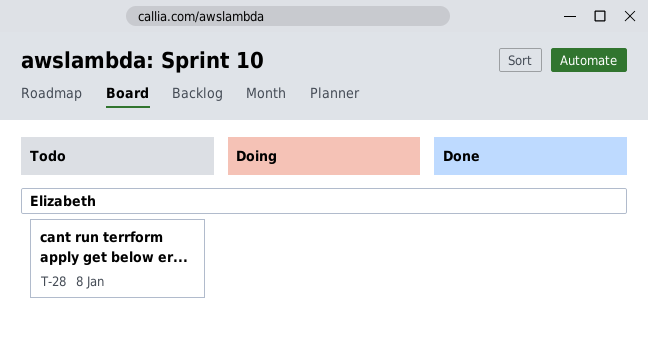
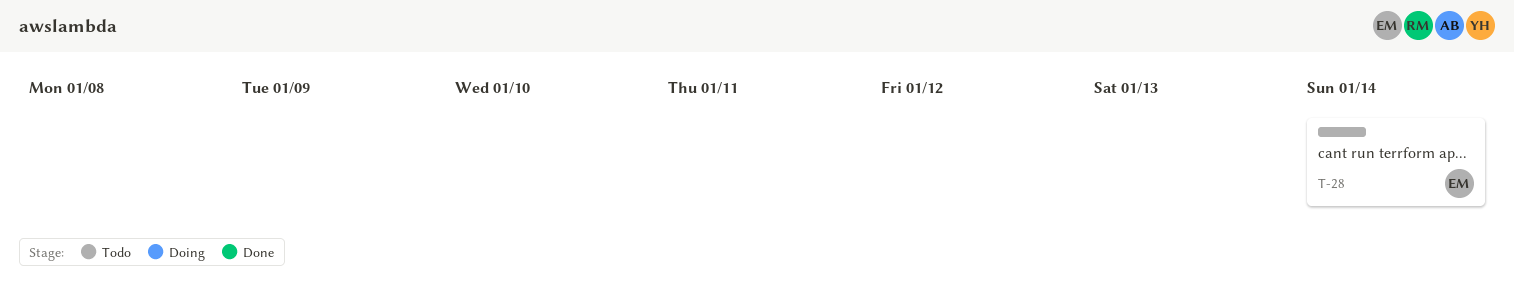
T-28, due: Jan 8 -> Jan 14

